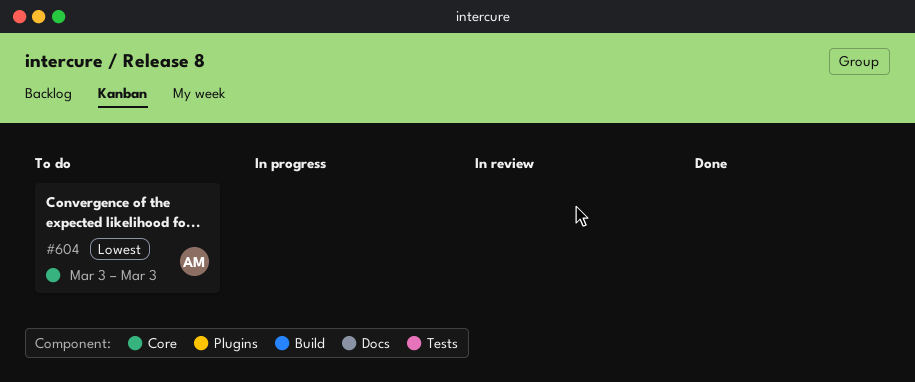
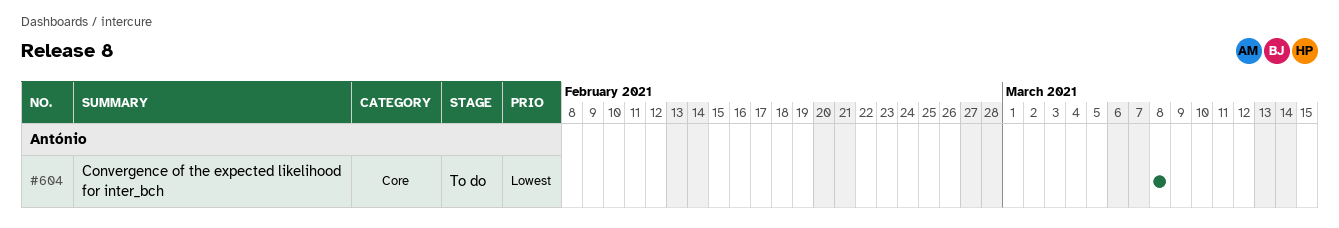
#604, start: Mar 3 -> Mar 8
#604, due: Mar 3 -> Mar 8

